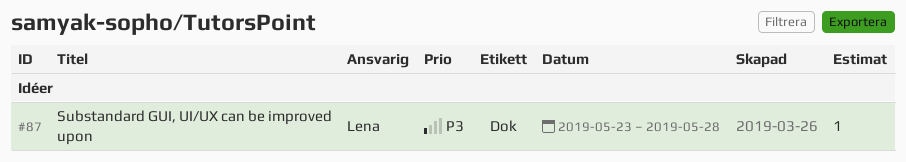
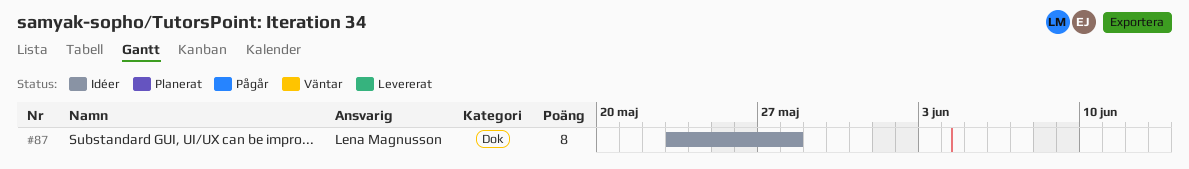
#87, estimate: 1 -> 8

